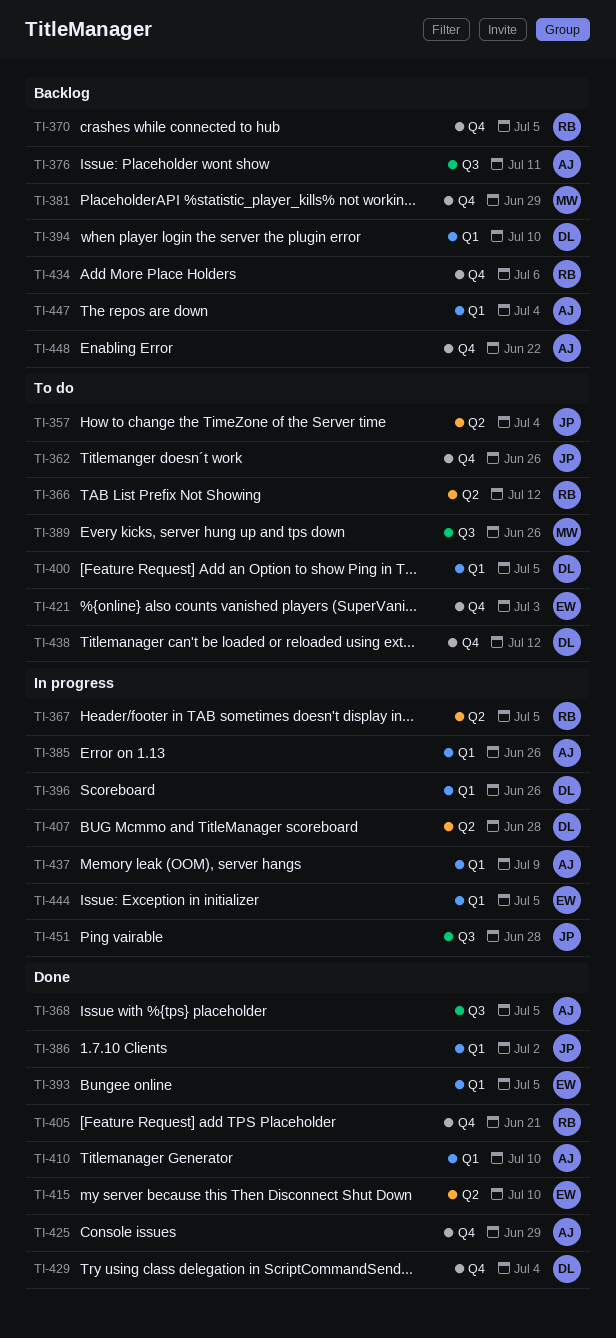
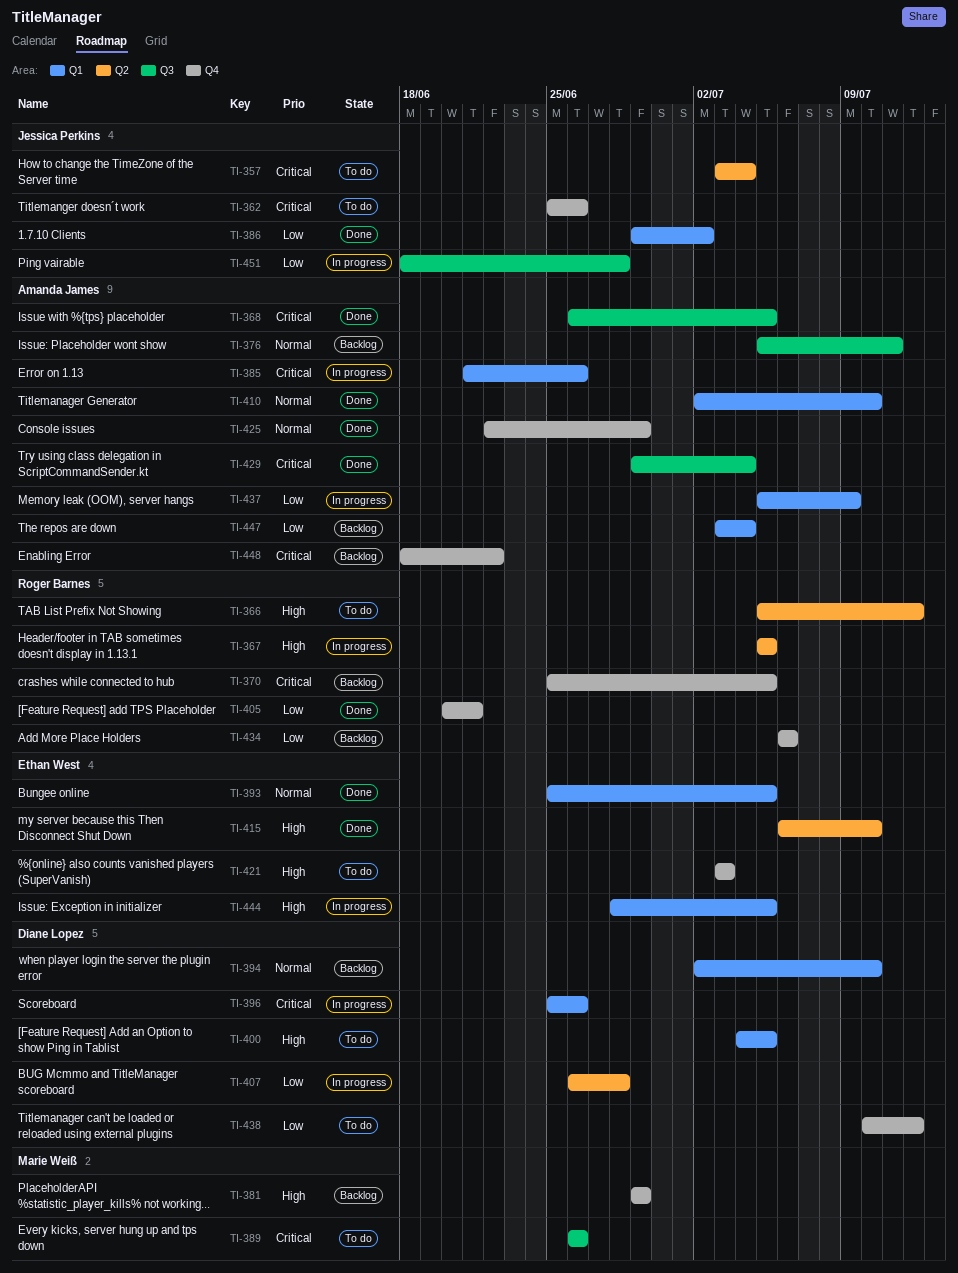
TI-429, owner: Diane Lopez -> Amanda James
TI-429, label: Q4 -> Q3

